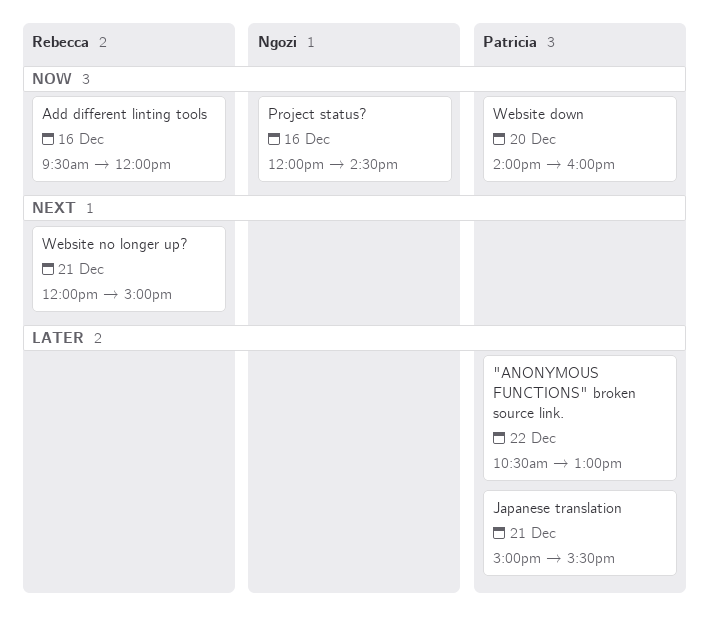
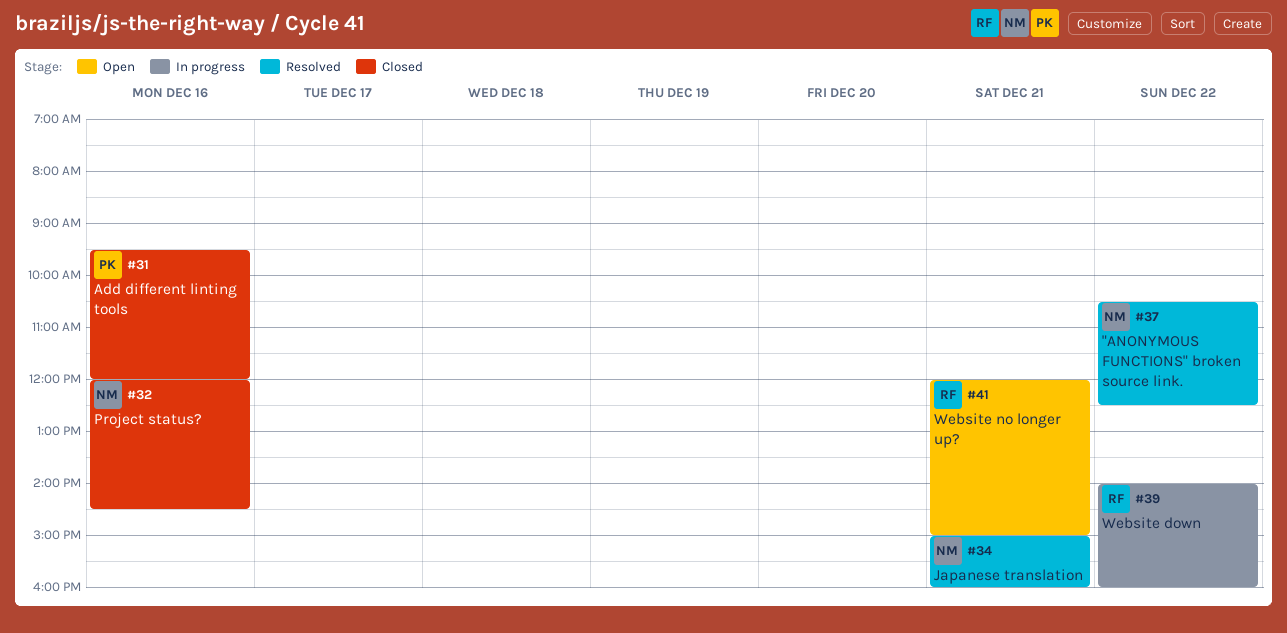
"ANONYMOUS FUNCTIONS" broken source link., owner: Patricia -> Ngozi
"ANONYMOUS FUNCTIONS" broken source link., ends: 13:00 -> 12:30
Add different linting tools, owner: Rebecca -> Patricia
Japanese translation, owner: Patricia -> Ngozi
Japanese translation, ends: 15:30 -> 16:00
Website down, owner: Patricia -> Rebecca
Website down, day: Dec 20 -> Dec 22

